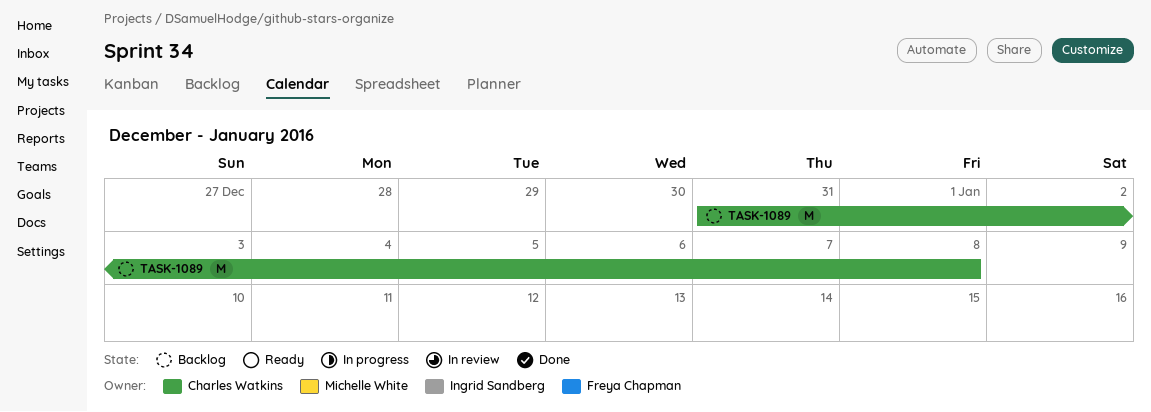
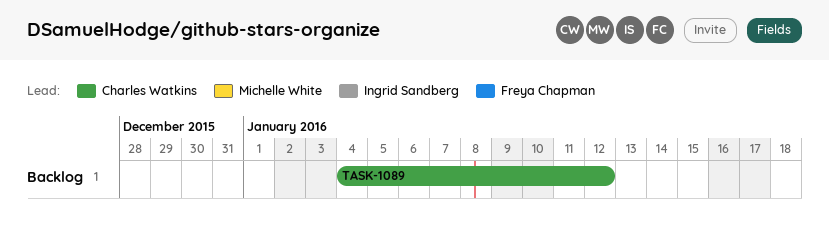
TASK-1089, start: Dec 31 -> Jan 4
TASK-1089, due: Jan 8 -> Jan 12

